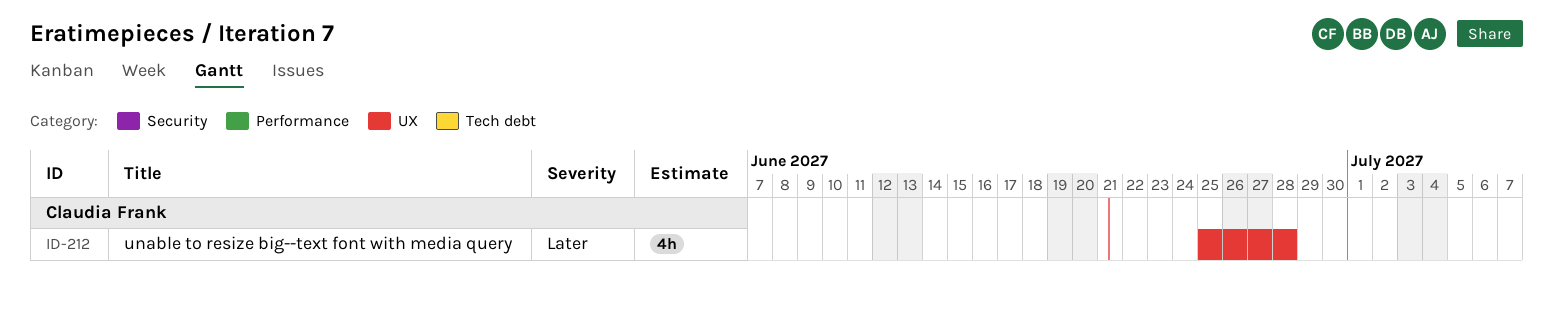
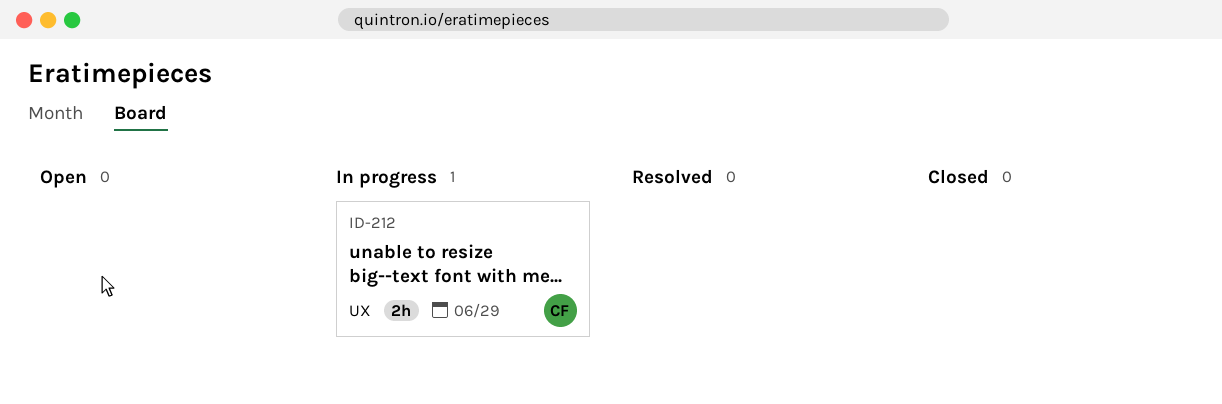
ID-212, estimate: 4h -> 2h
ID-212, due: Jun 28 -> Jun 29

